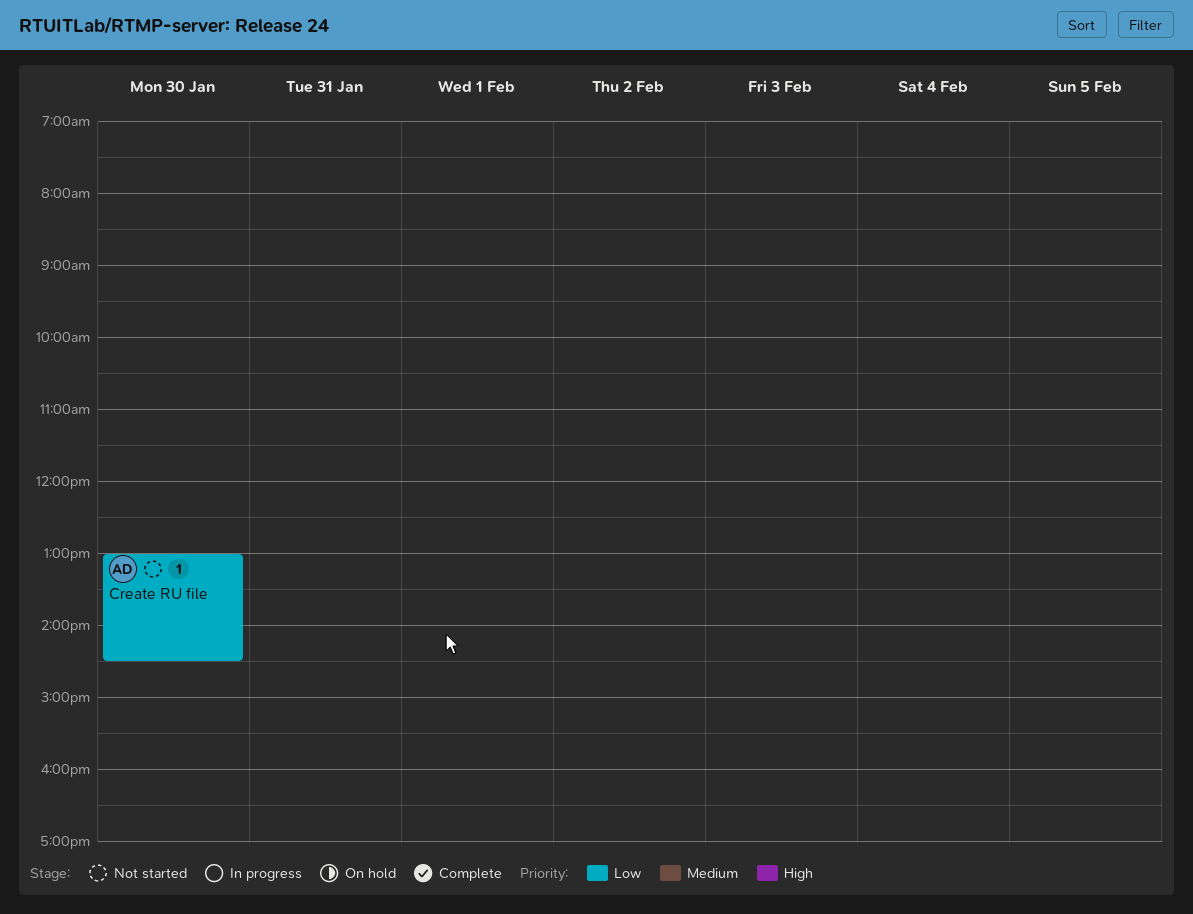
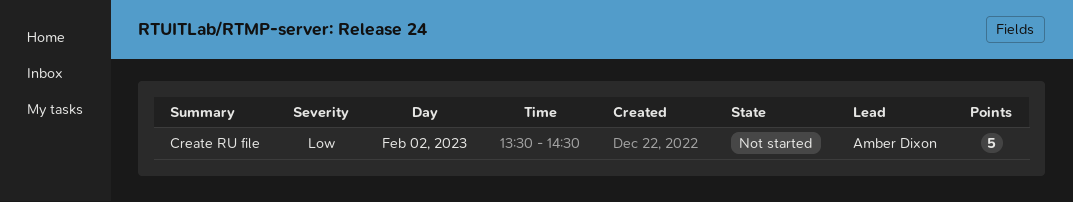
Create RU file, estimate: 1 -> 5
Create RU file, day: Jan 30 -> Feb 2
Create RU file, begins: 13:00 -> 13:30

